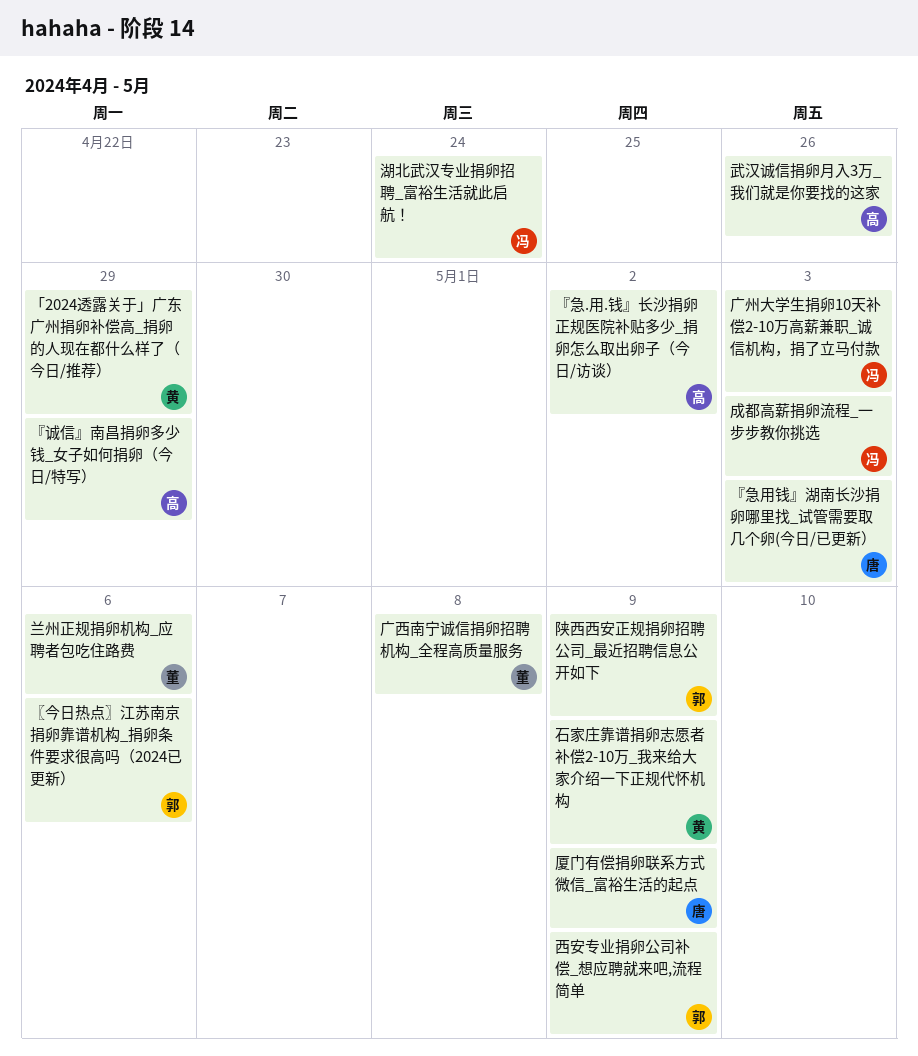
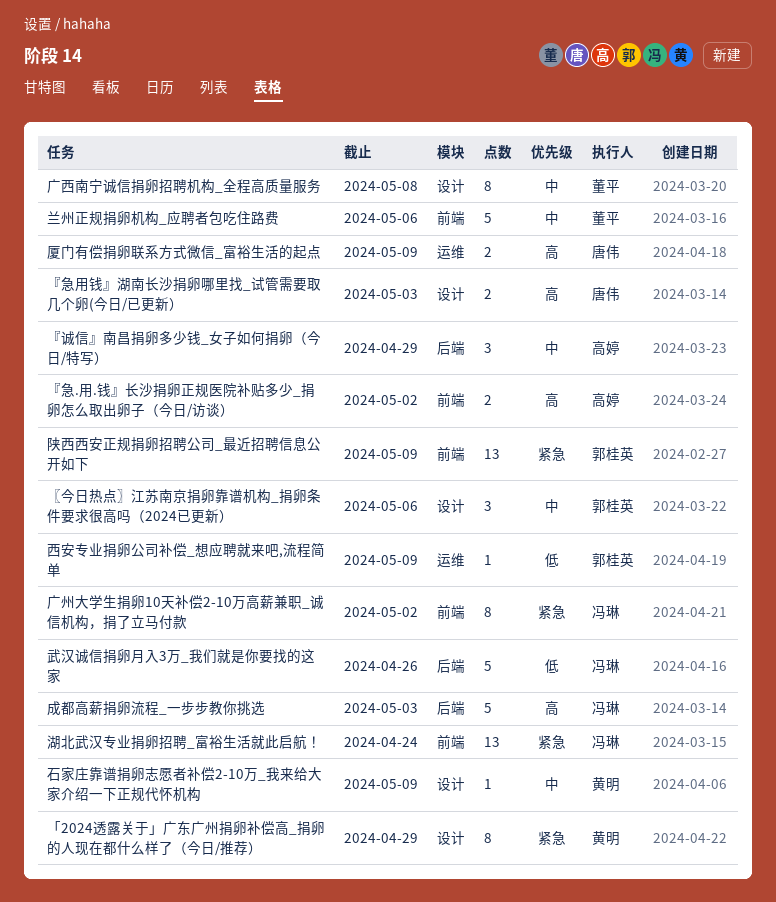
广州大学生捐卵10天补偿2-10万高薪兼职_诚信机构，捐了立马付款, due: May 3 -> May 2
武汉诚信捐卵月入3万_我们就是你要找的这家, owner: 高婷 -> 冯琳

